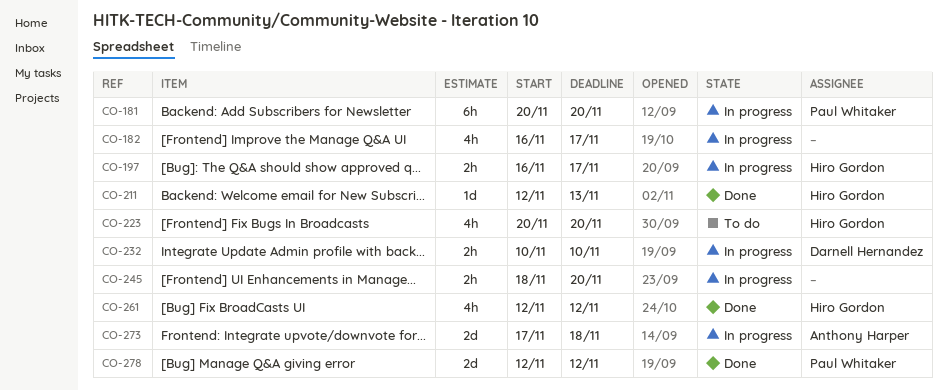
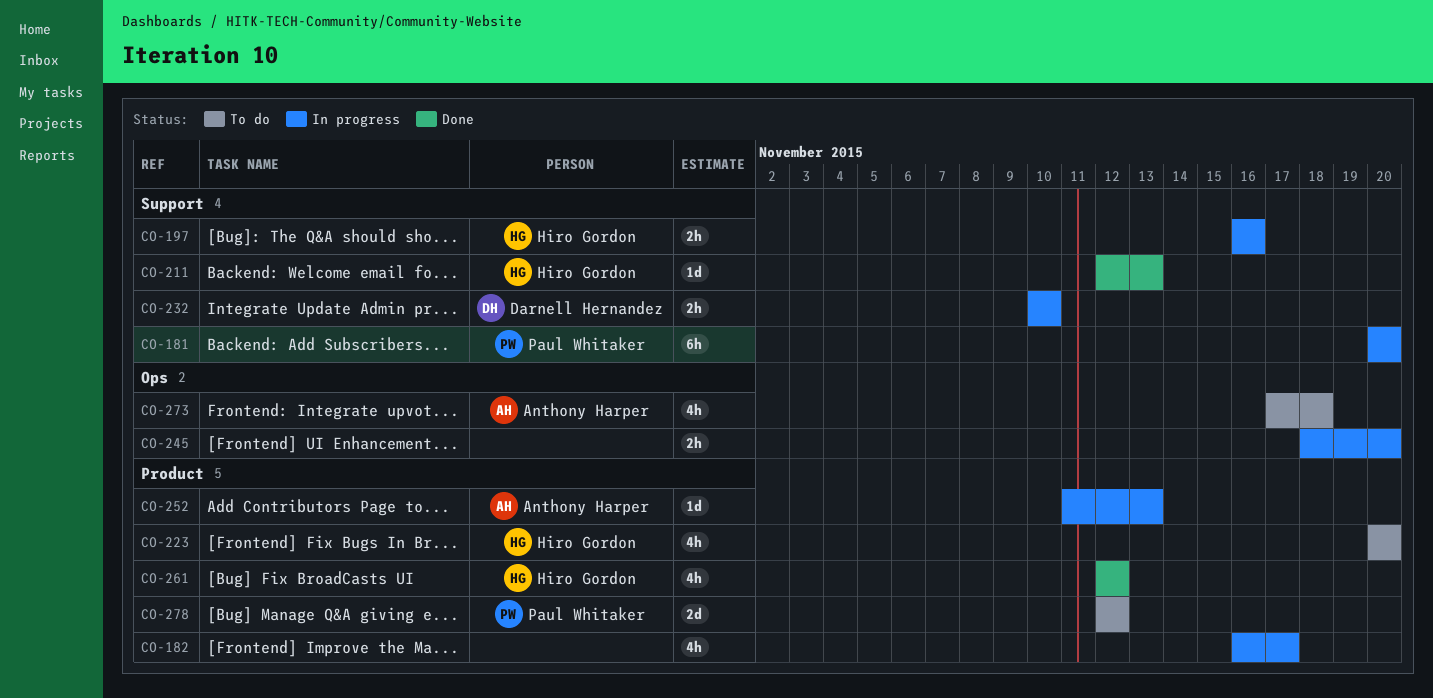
CO-197, due: Nov 17 -> Nov 16
CO-252: none -> present
CO-273, status: In progress -> To do
CO-273, estimate: 2d -> 4h
CO-278, status: Done -> To do

